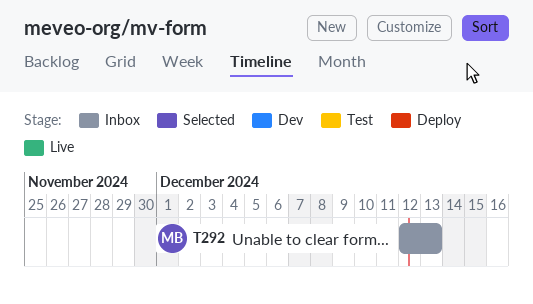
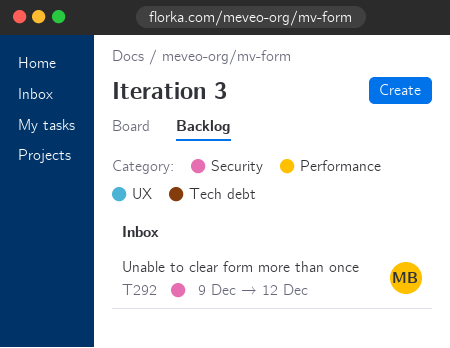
T292, start: Dec 12 -> Dec 9
T292, due: Dec 13 -> Dec 12

